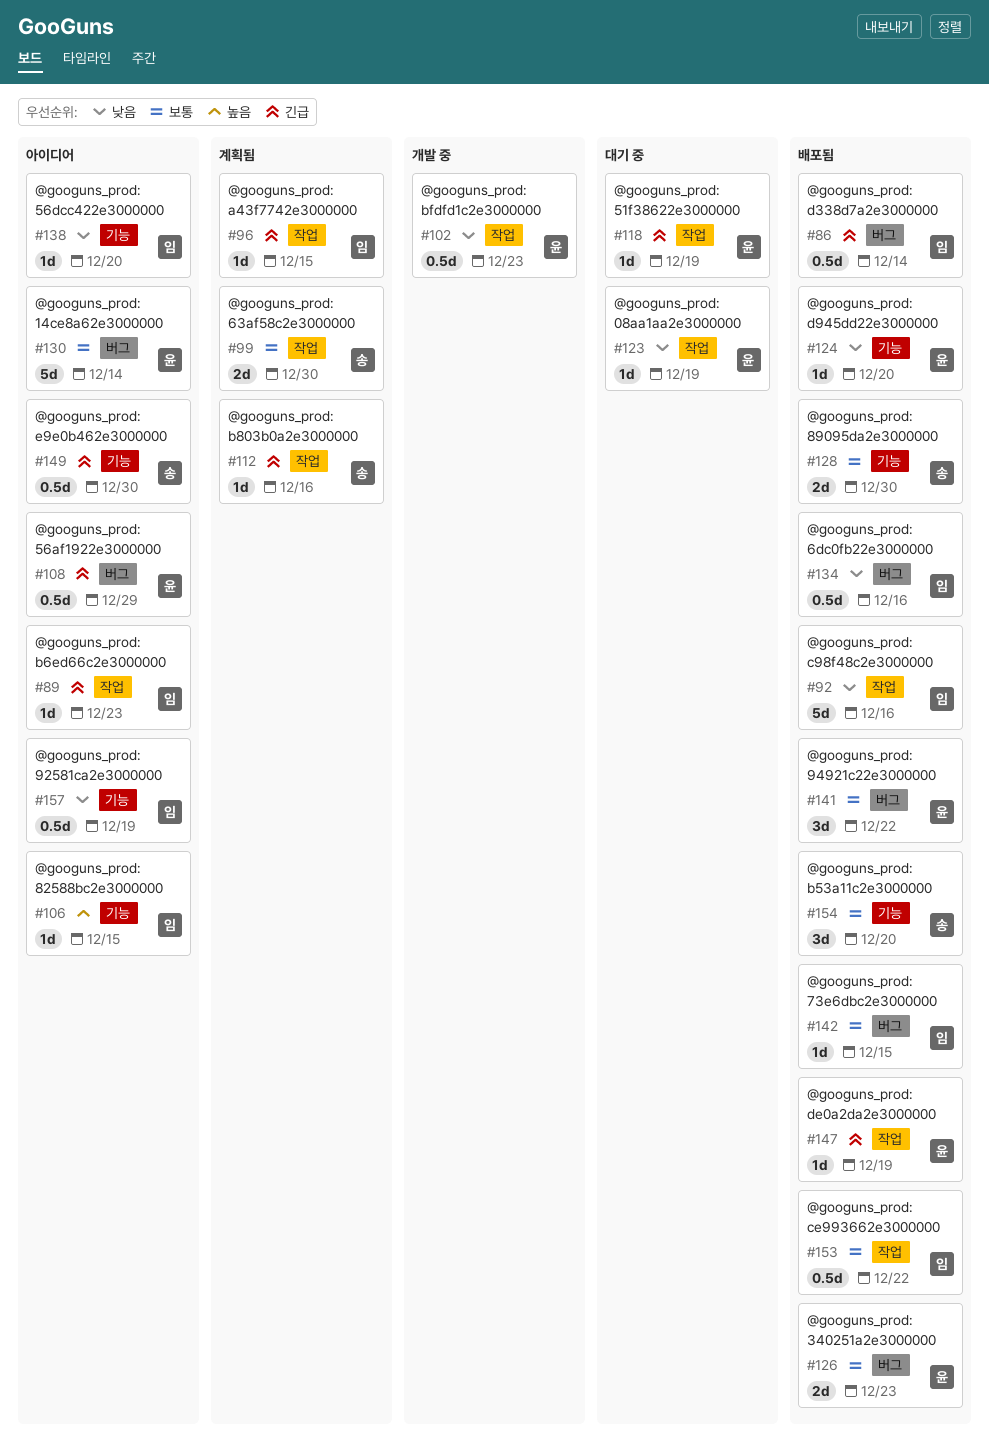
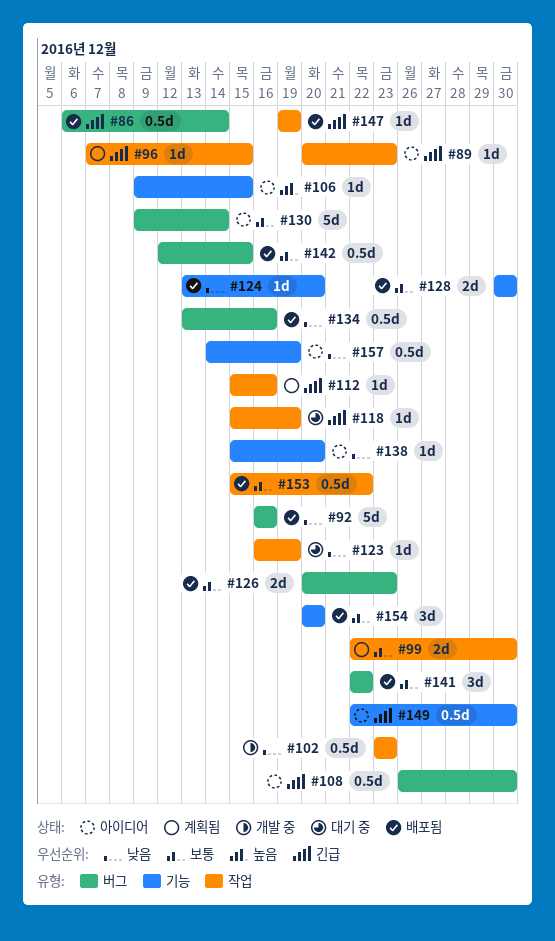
#92, label: 작업 -> 버그
#108, due: Dec 29 -> Dec 30
#142, estimate: 1d -> 0.5d

